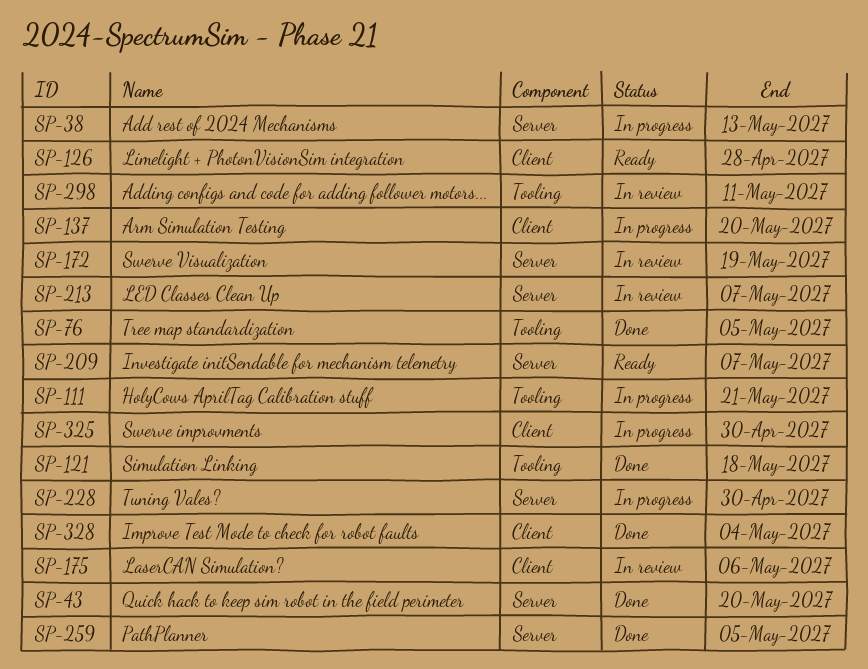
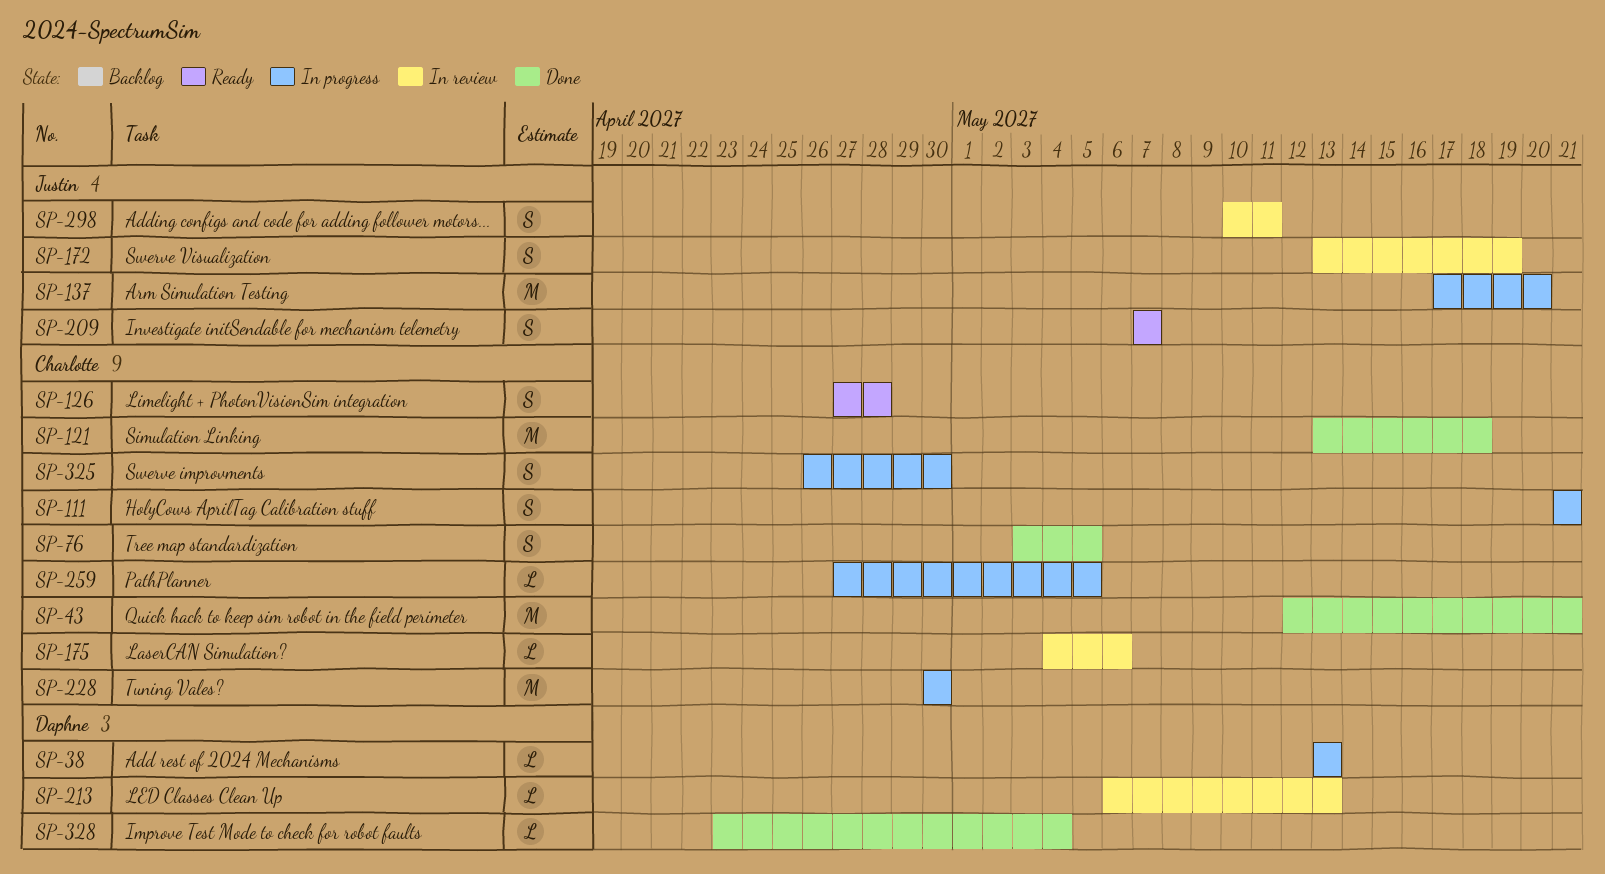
SP-43, due: May 20 -> May 21
SP-213, due: May 7 -> May 13
SP-259, status: Done -> In progress

